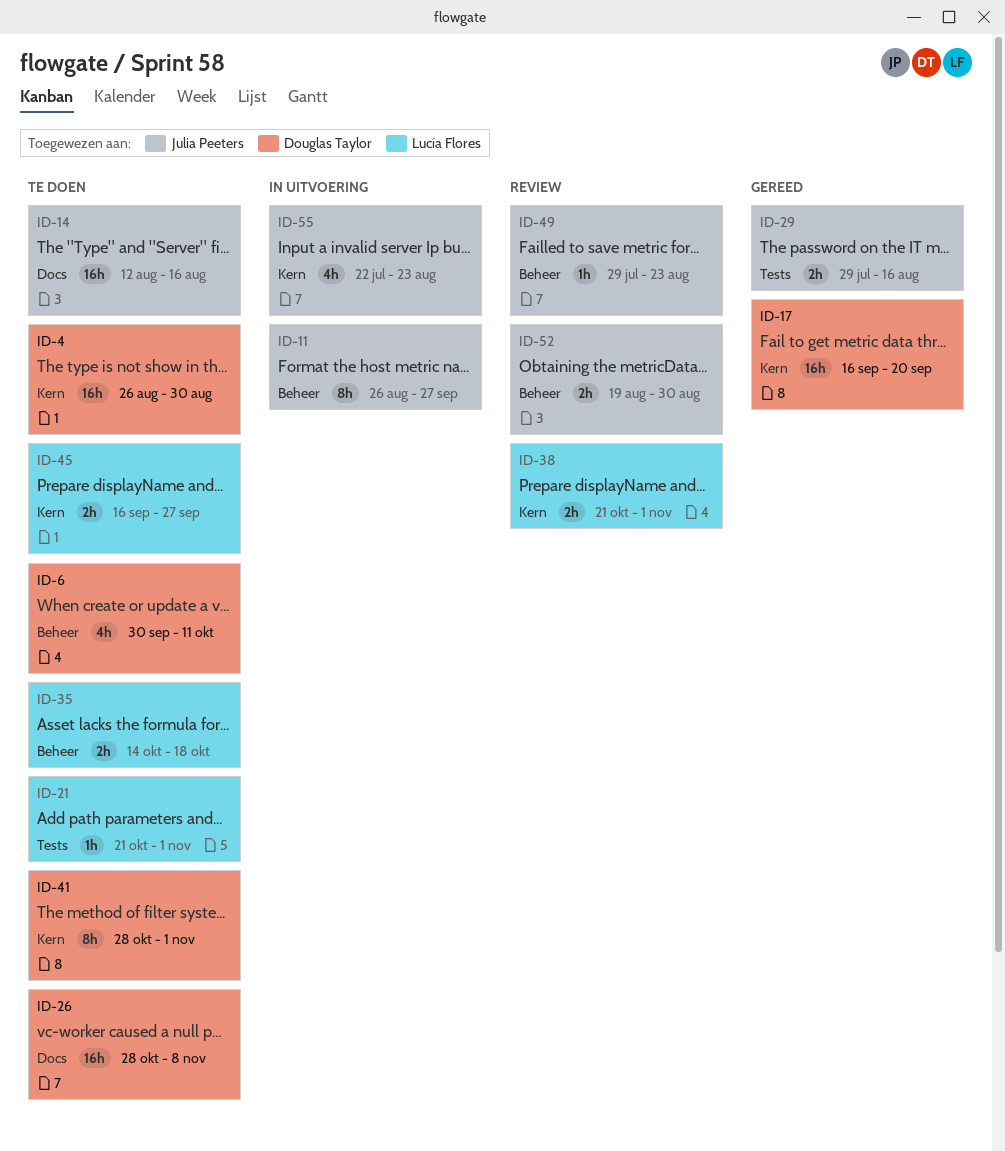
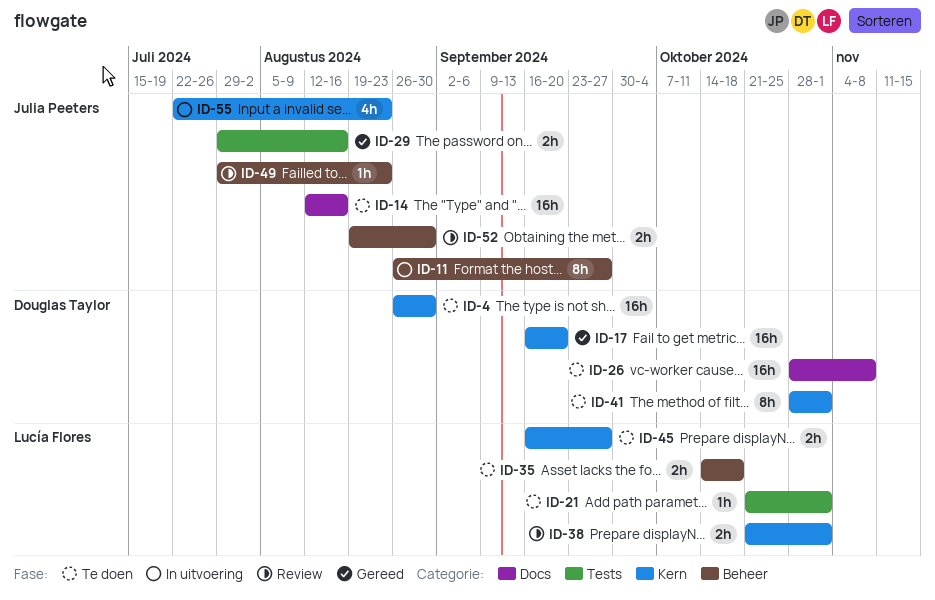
ID-6: present -> none

